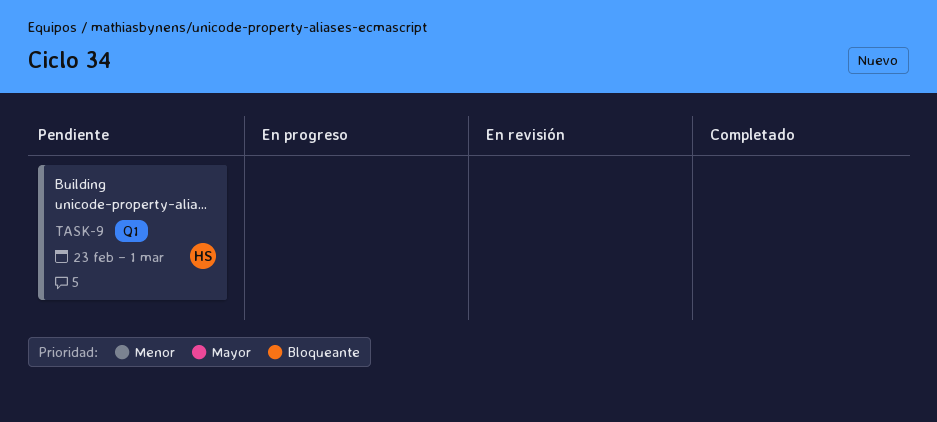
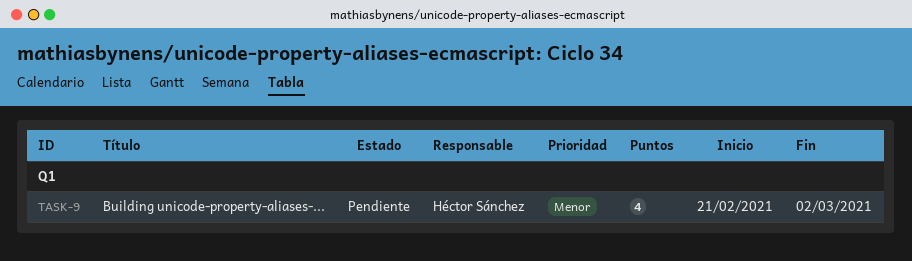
TASK-9, start: Feb 23 -> Feb 21
TASK-9, due: Mar 1 -> Mar 2

